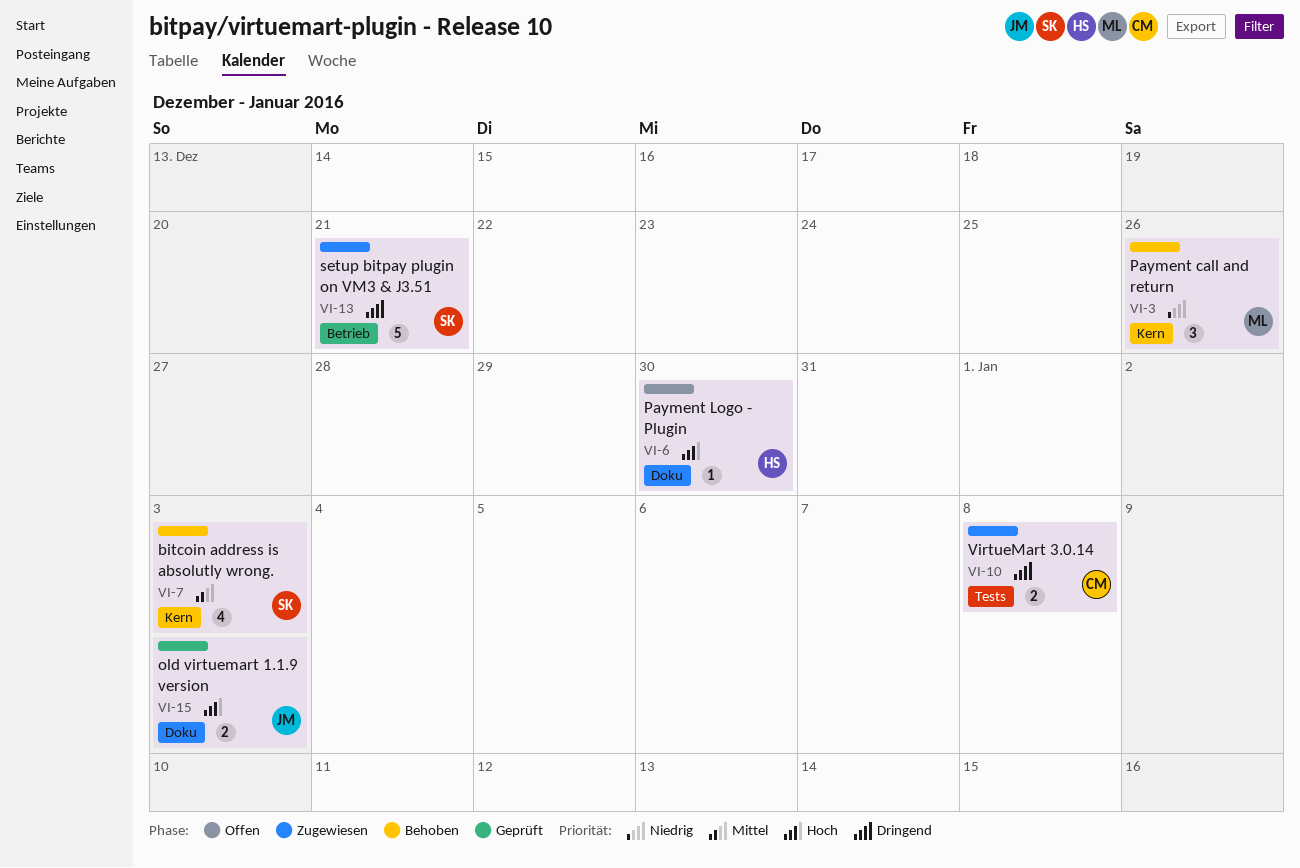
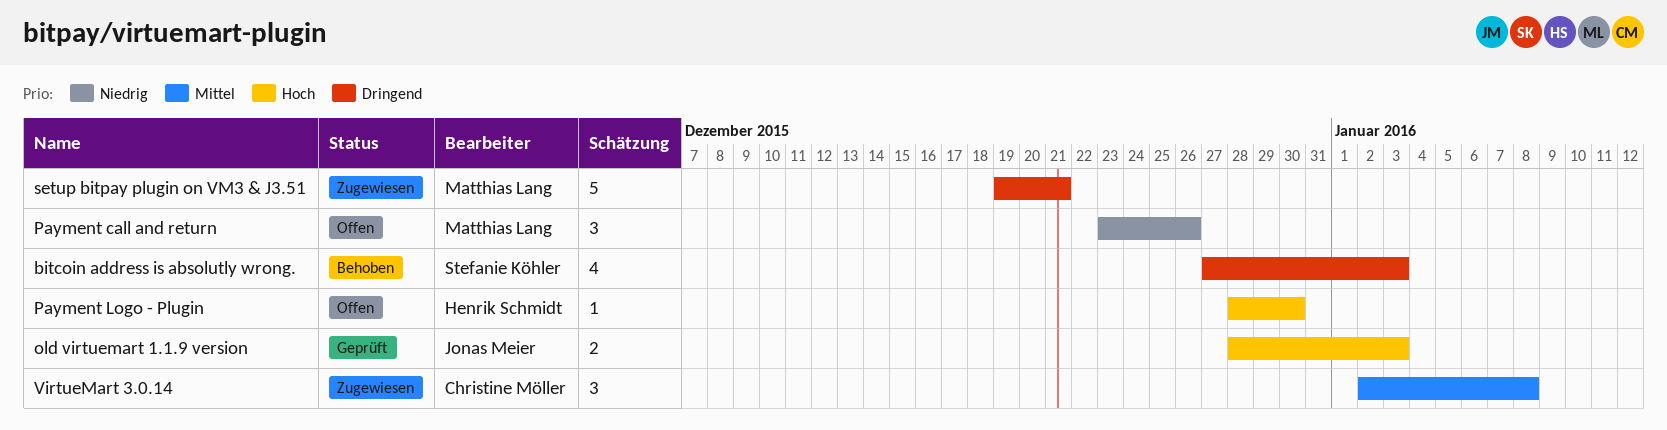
bitcoin address is absolutly wrong., priority: Mittel -> Dringend
Payment call and return, status: Behoben -> Offen
setup bitpay plugin on VM3 & J3.51, owner: Stefanie Köhler -> Matthias Lang
VirtueMart 3.0.14, priority: Dringend -> Mittel
VirtueMart 3.0.14, estimate: 2 -> 3

